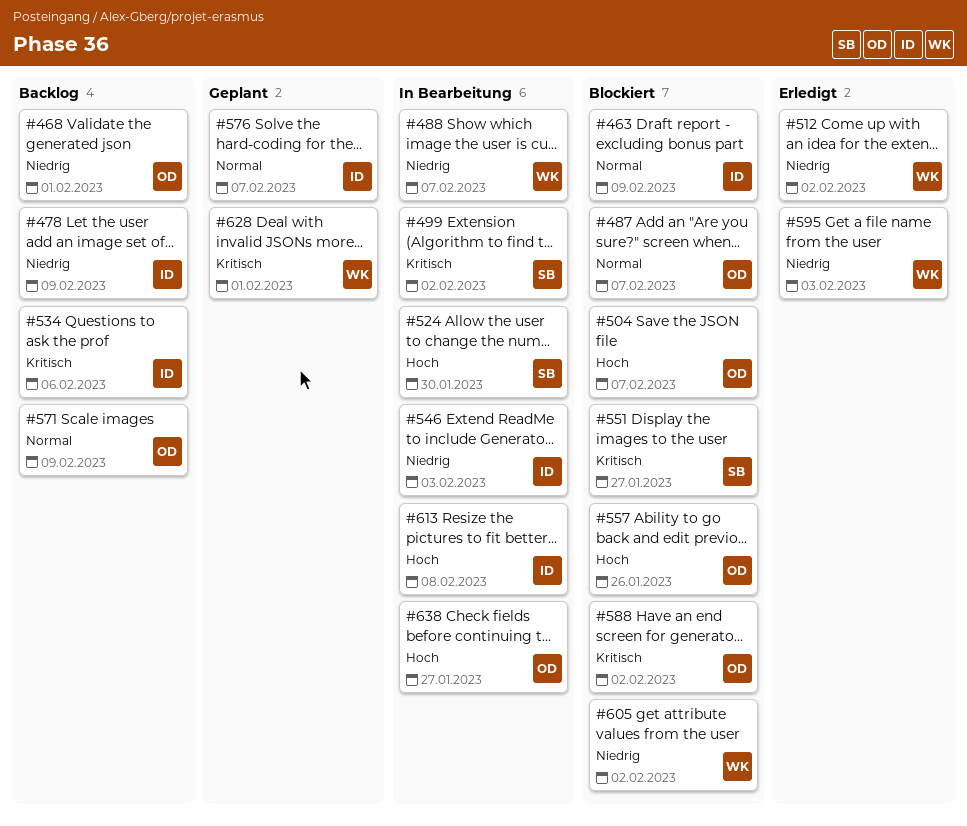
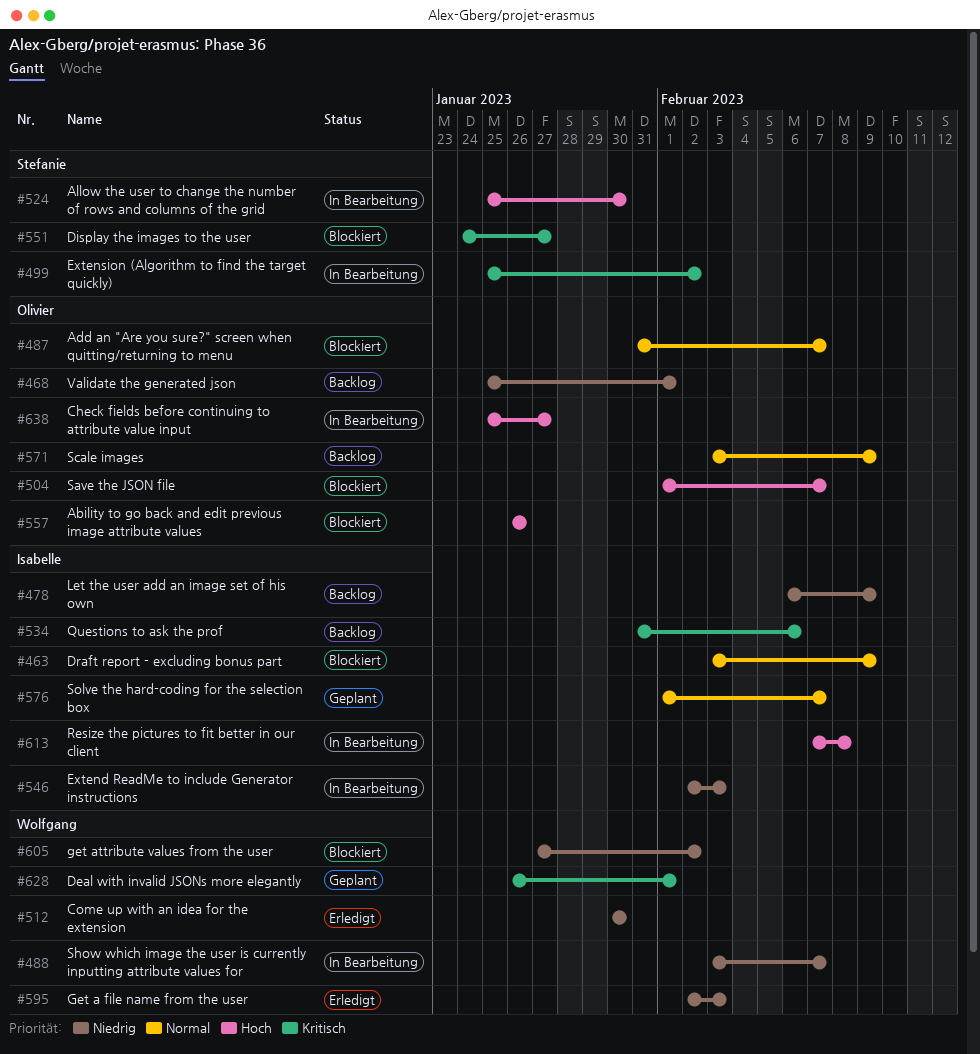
#512, due: Feb 2 -> Jan 30
#588: present -> none

